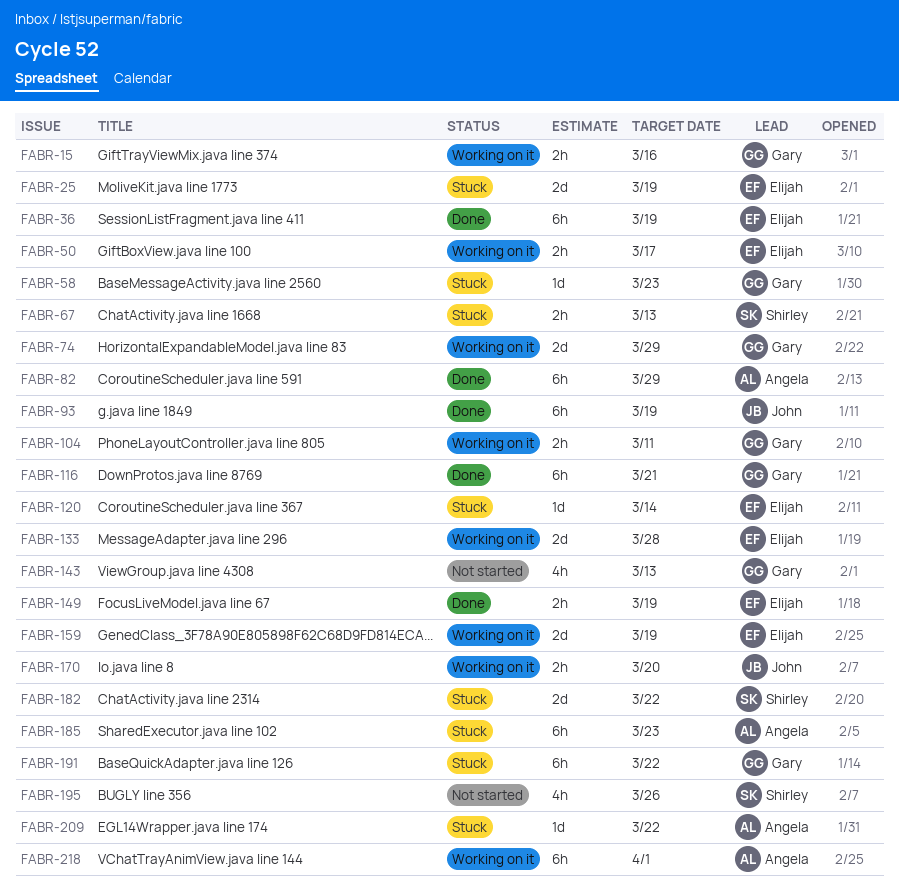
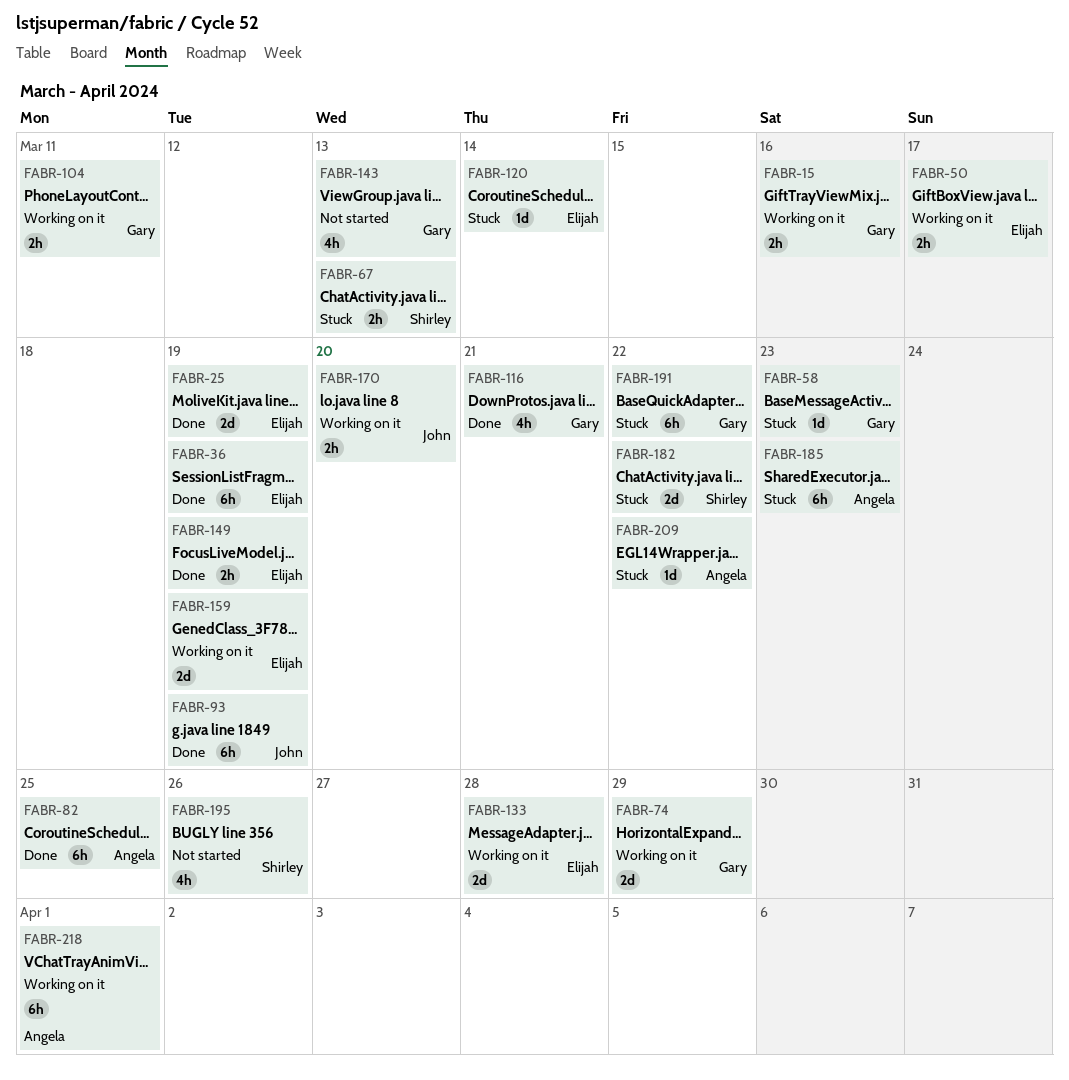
FABR-25, status: Stuck -> Done
FABR-82, due: Mar 29 -> Mar 25
FABR-116, estimate: 6h -> 4h

